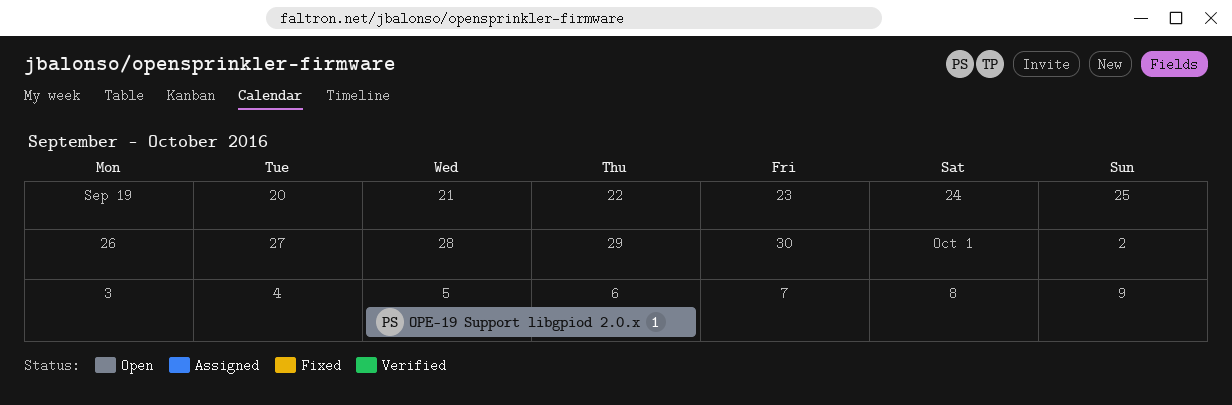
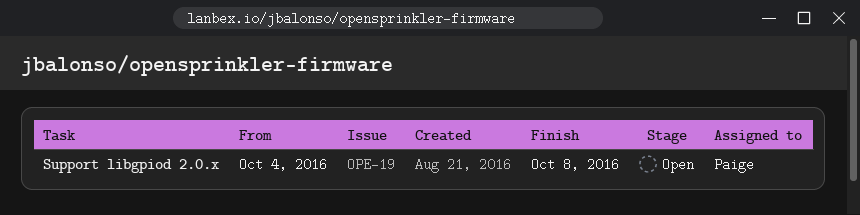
OPE-19, start: Oct 5 -> Oct 4
OPE-19, due: Oct 6 -> Oct 8

